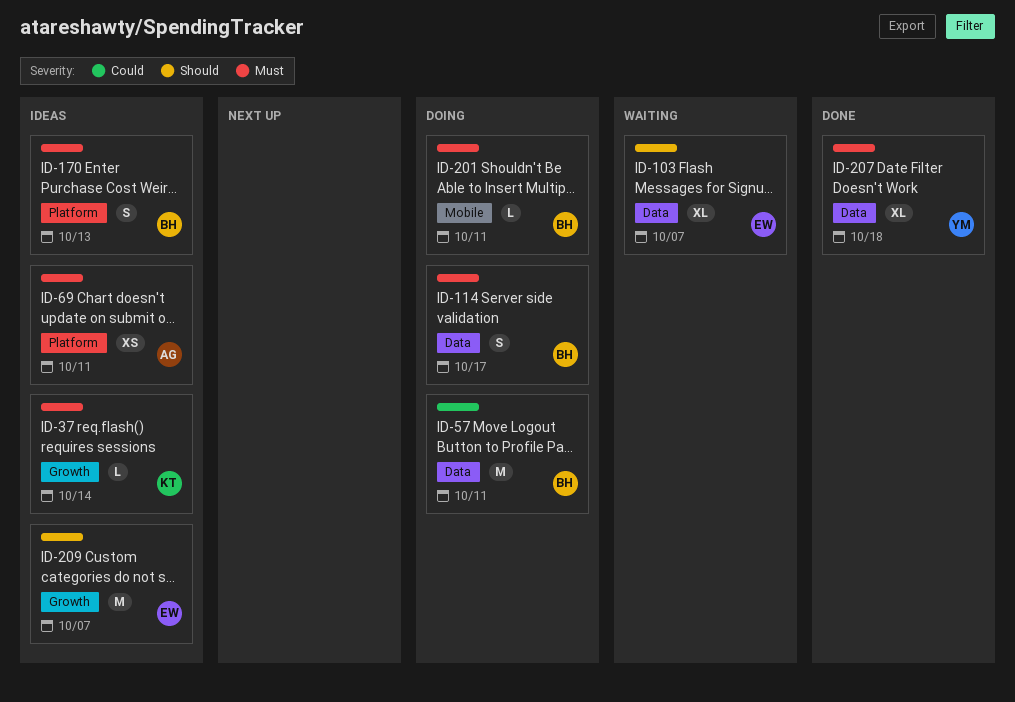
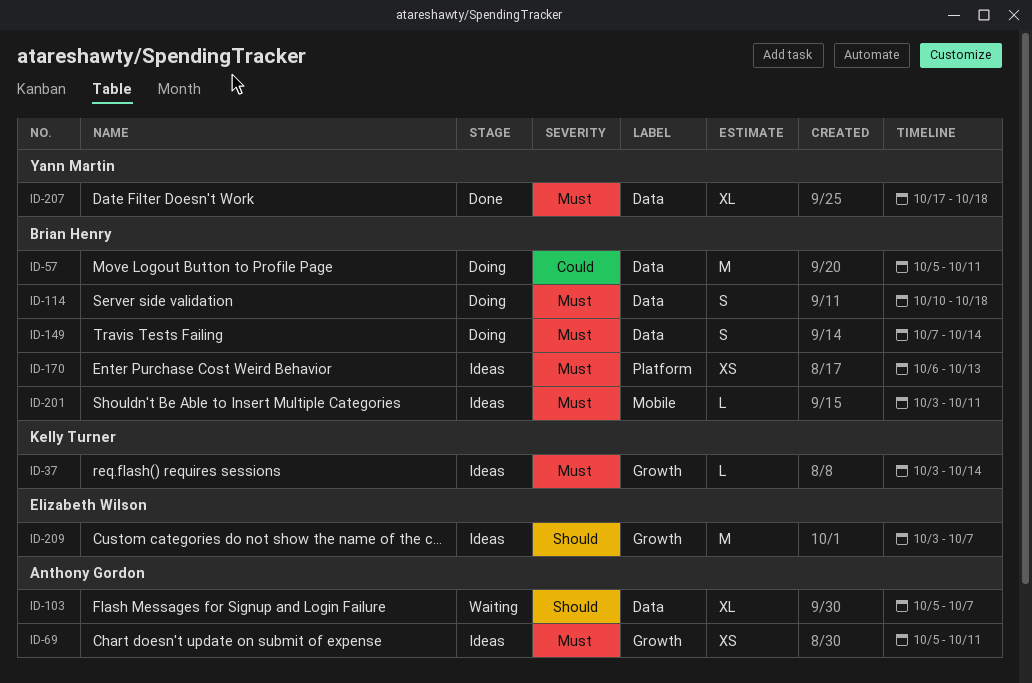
ID-69, label: Platform -> Growth
ID-103, owner: Elizabeth Wilson -> Anthony Gordon
ID-114, due: Oct 17 -> Oct 18
ID-149: none -> present
ID-170, estimate: S -> XS
ID-201, status: Doing -> Ideas

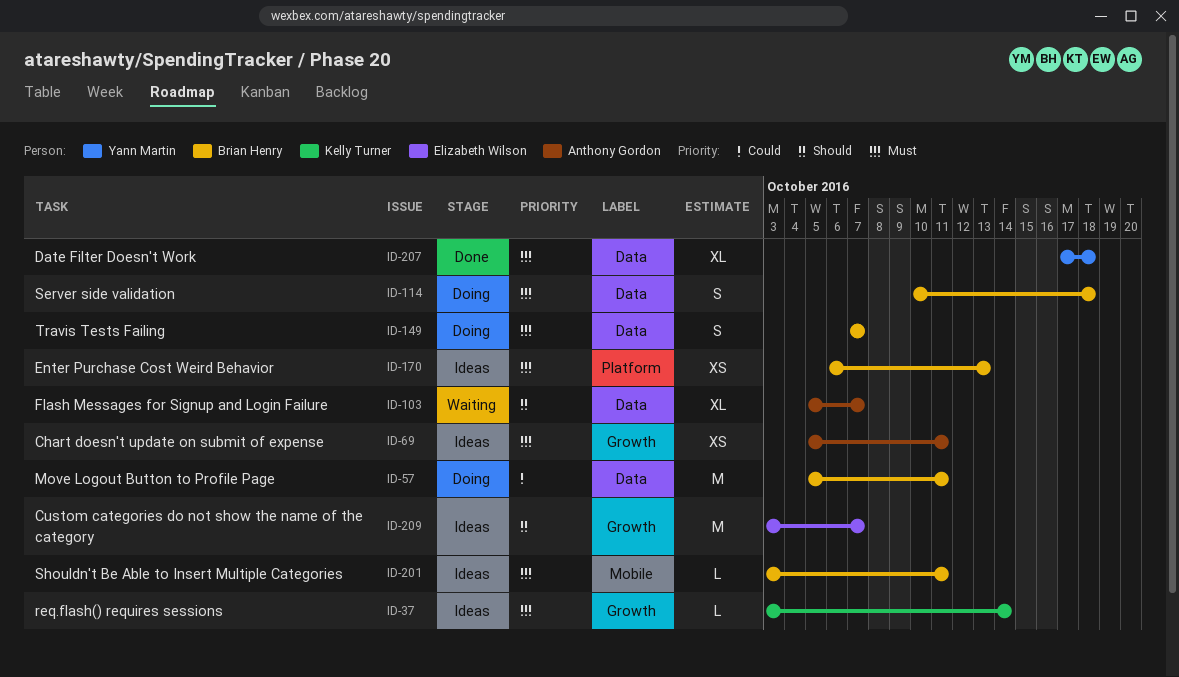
ID-149, due: Oct 14 -> Oct 7

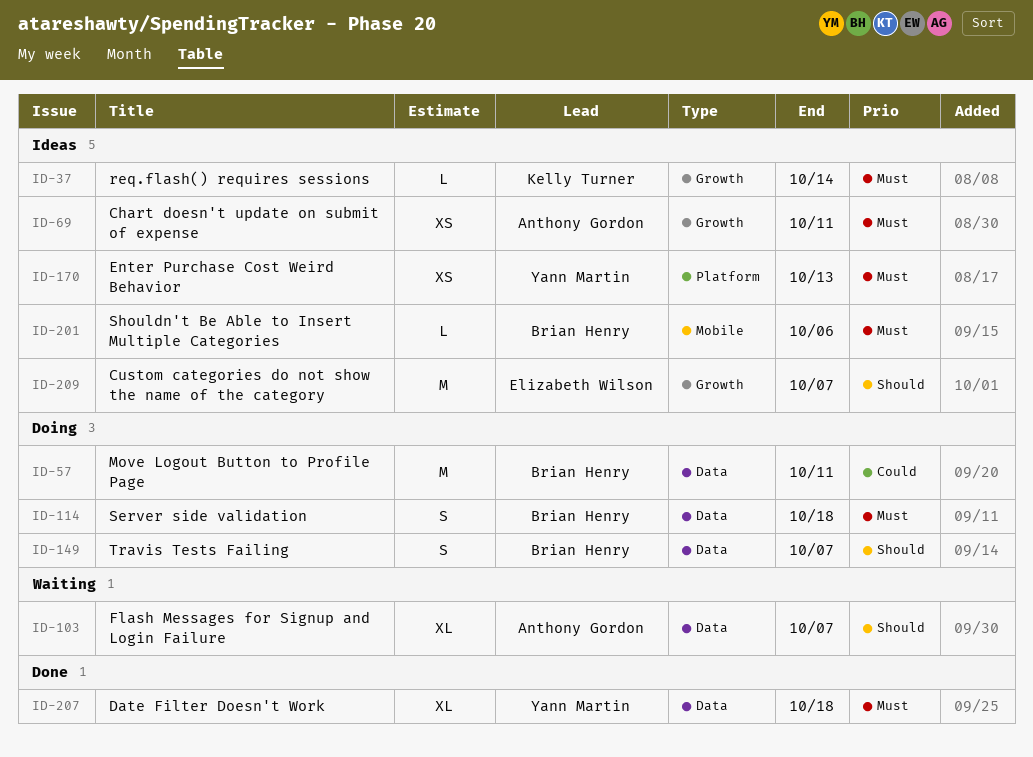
ID-149, priority: Must -> Should
ID-170, owner: Brian Henry -> Yann Martin
ID-201, due: Oct 11 -> Oct 6

